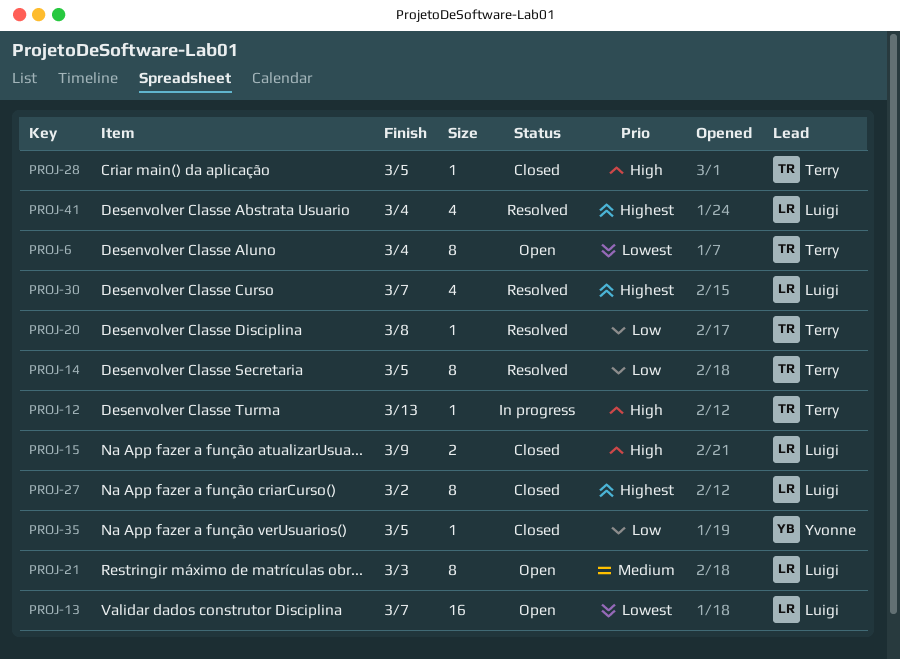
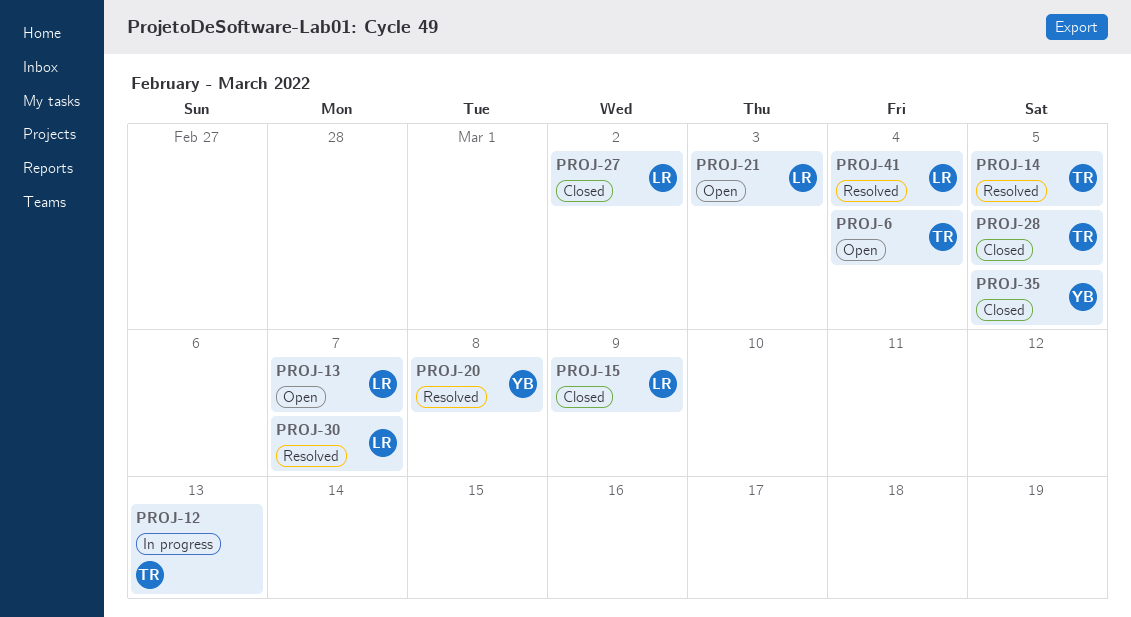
PROJ-20, owner: Terry -> Yvonne

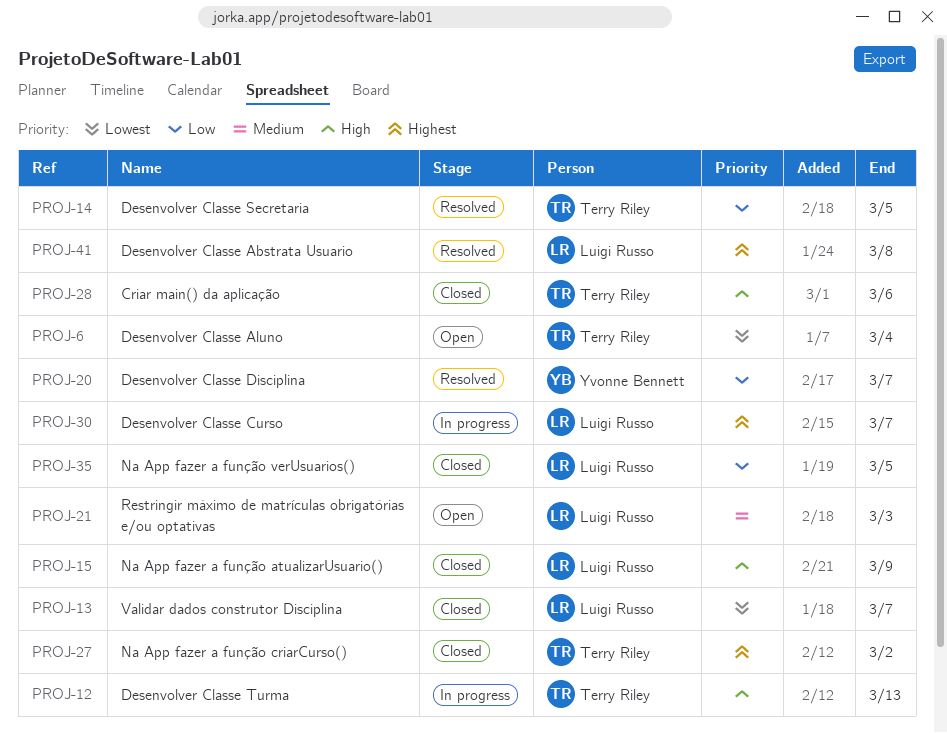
PROJ-13, status: Open -> Closed
PROJ-20, due: Mar 8 -> Mar 7
PROJ-27, owner: Luigi Russo -> Terry Riley
PROJ-28, due: Mar 5 -> Mar 6
PROJ-30, status: Resolved -> In progress
PROJ-35, owner: Yvonne Bennett -> Luigi Russo
PROJ-41, due: Mar 4 -> Mar 8

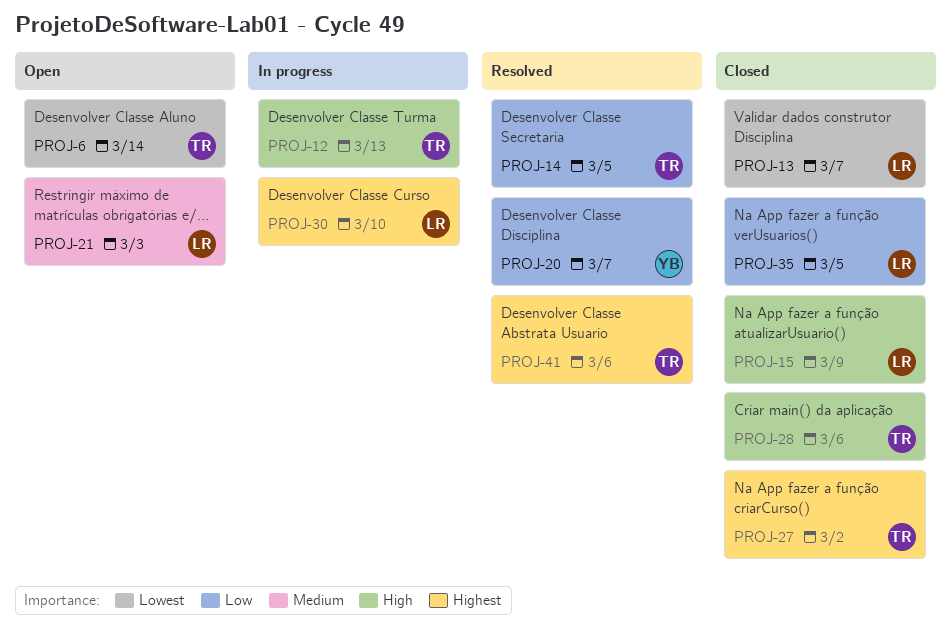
PROJ-6, due: Mar 4 -> Mar 14
PROJ-30, due: Mar 7 -> Mar 10
PROJ-41, owner: Luigi Russo -> Terry Riley
PROJ-41, due: Mar 8 -> Mar 6

